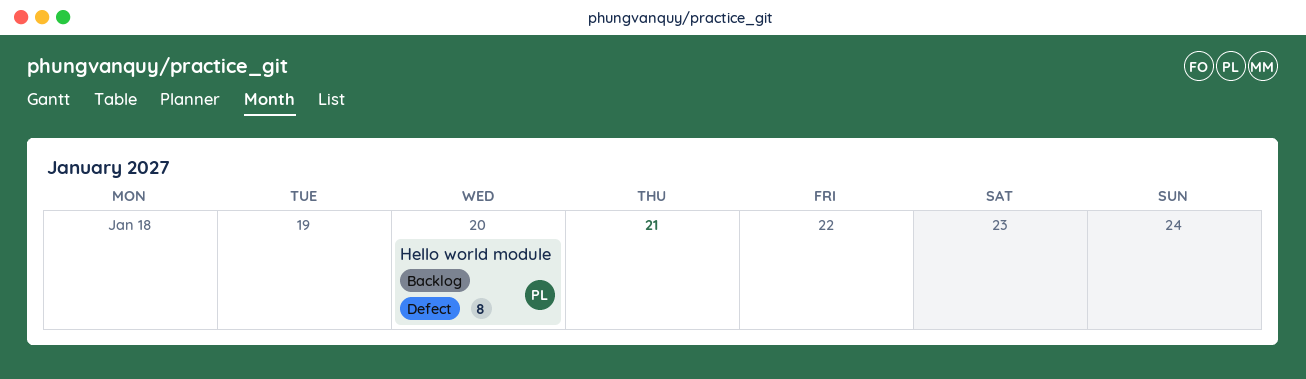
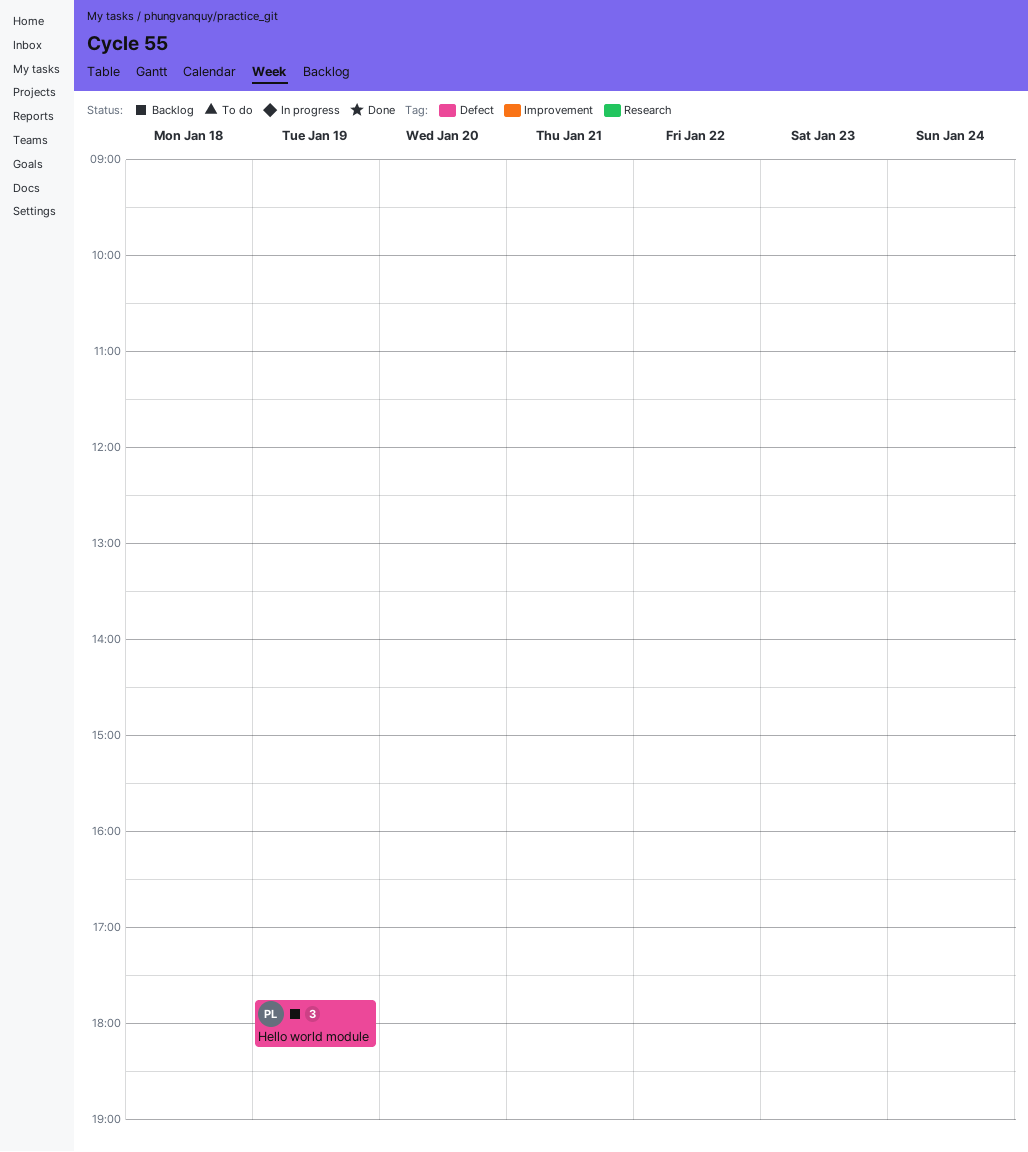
Hello world module, estimate: 8 -> 3
Hello world module, day: Jan 20 -> Jan 19

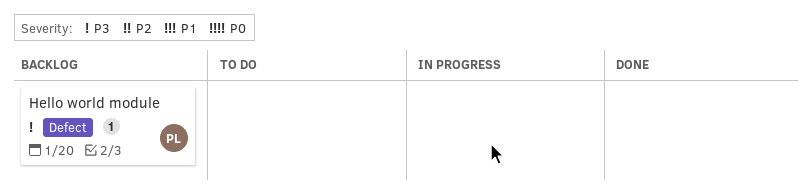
Hello world module, estimate: 3 -> 1
Hello world module, day: Jan 19 -> Jan 20

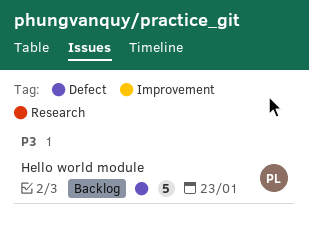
Hello world module, estimate: 1 -> 5
Hello world module, day: Jan 20 -> Jan 23

